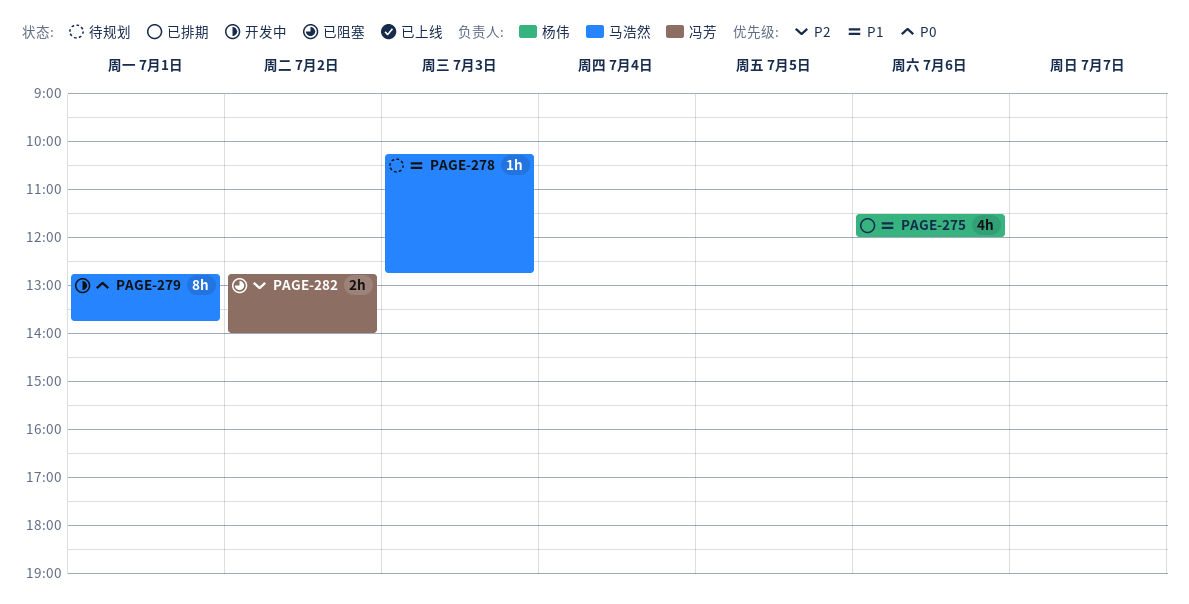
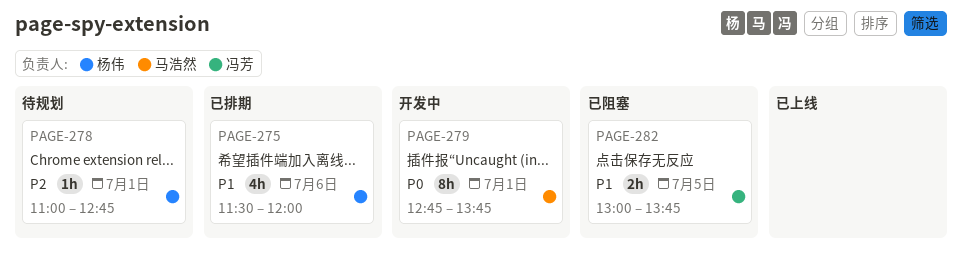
PAGE-278, owner: 马浩然 -> 杨伟
PAGE-278, priority: P1 -> P2
PAGE-278, day: Jul 3 -> Jul 1
PAGE-278, begins: 10:15 -> 11:00
PAGE-282, priority: P2 -> P1
PAGE-282, day: Jul 2 -> Jul 5
PAGE-282, begins: 12:45 -> 13:00
PAGE-282, ends: 14:00 -> 13:45

